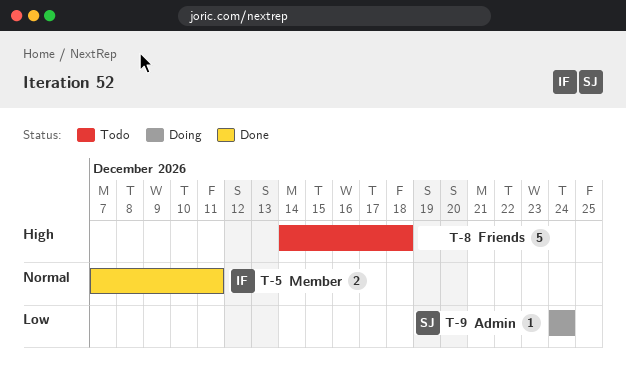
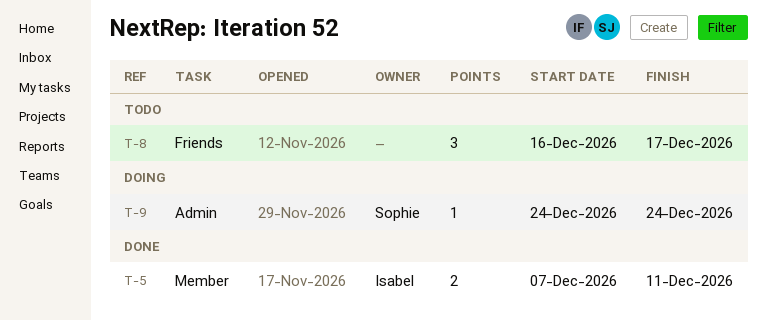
T-8, estimate: 5 -> 3
T-8, start: Dec 14 -> Dec 16
T-8, due: Dec 18 -> Dec 17

